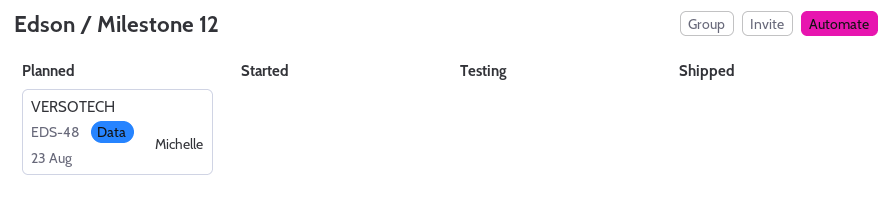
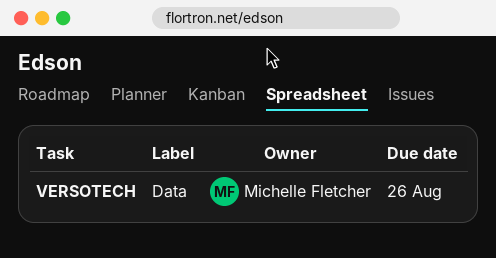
VERSOTECH, due: Aug 23 -> Aug 26

